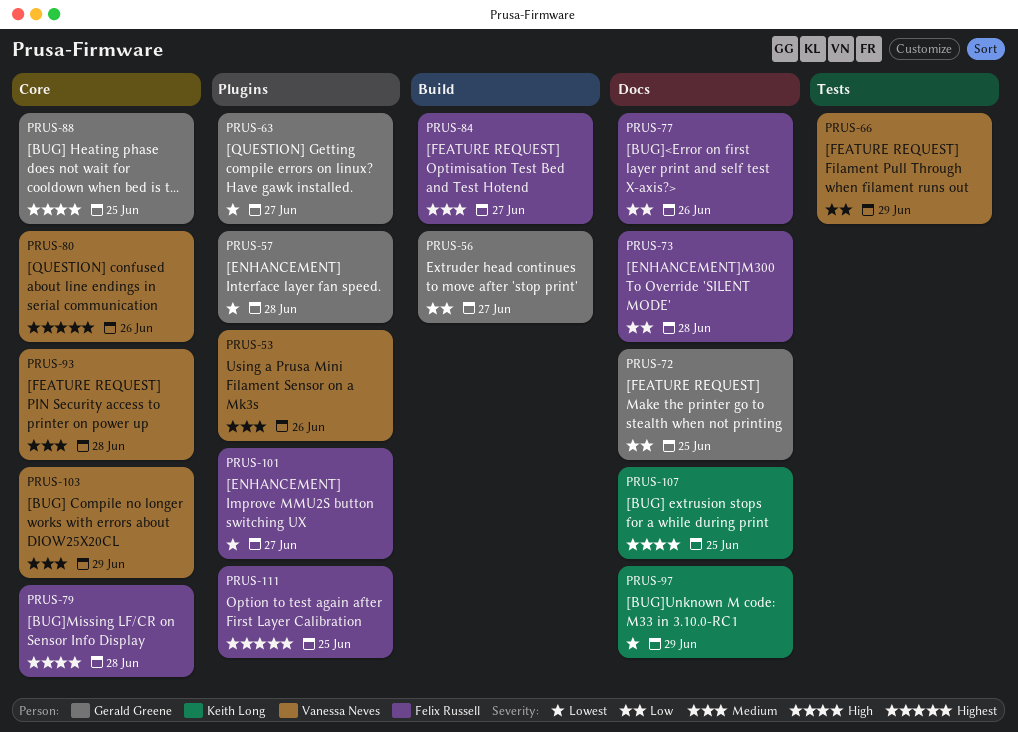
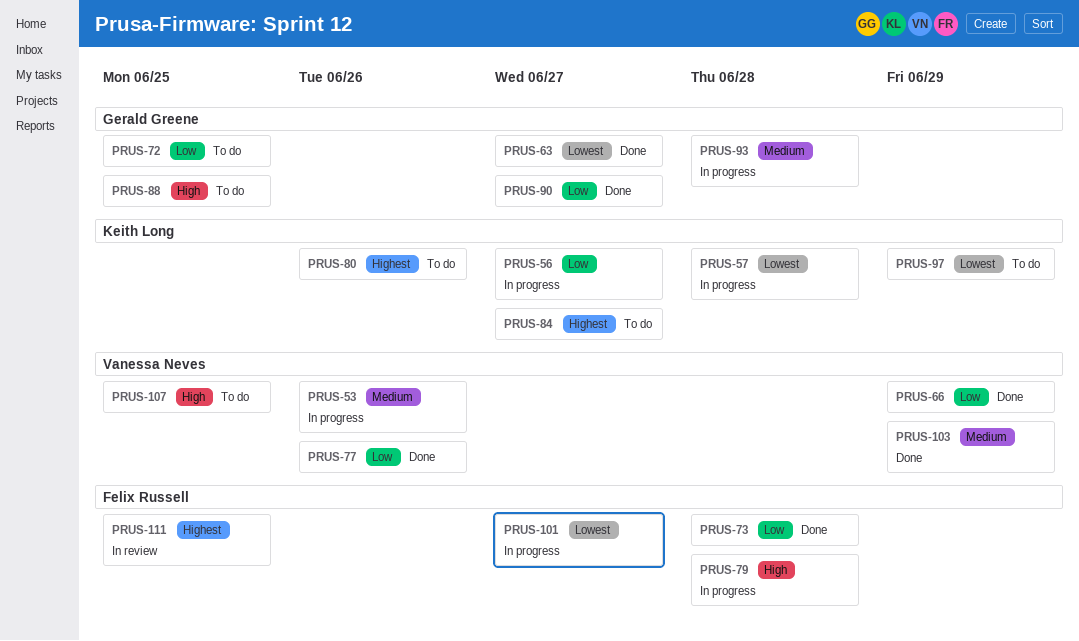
PRUS-56, owner: Gerald Greene -> Keith Long
PRUS-57, owner: Gerald Greene -> Keith Long
PRUS-77, owner: Felix Russell -> Vanessa Neves
PRUS-80, owner: Vanessa Neves -> Keith Long
PRUS-84, owner: Felix Russell -> Keith Long
PRUS-84, priority: Medium -> Highest
PRUS-90: none -> present
PRUS-93, owner: Vanessa Neves -> Gerald Greene
PRUS-107, owner: Keith Long -> Vanessa Neves

